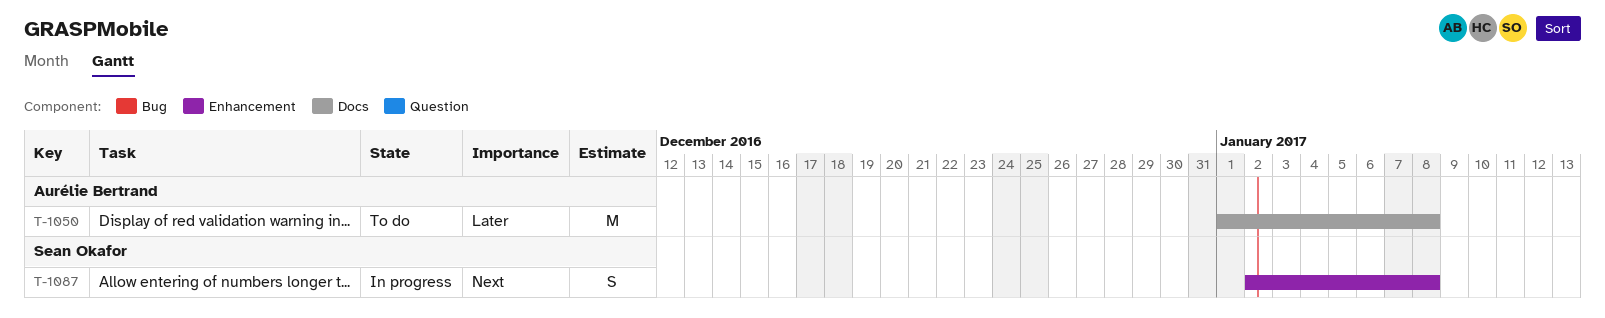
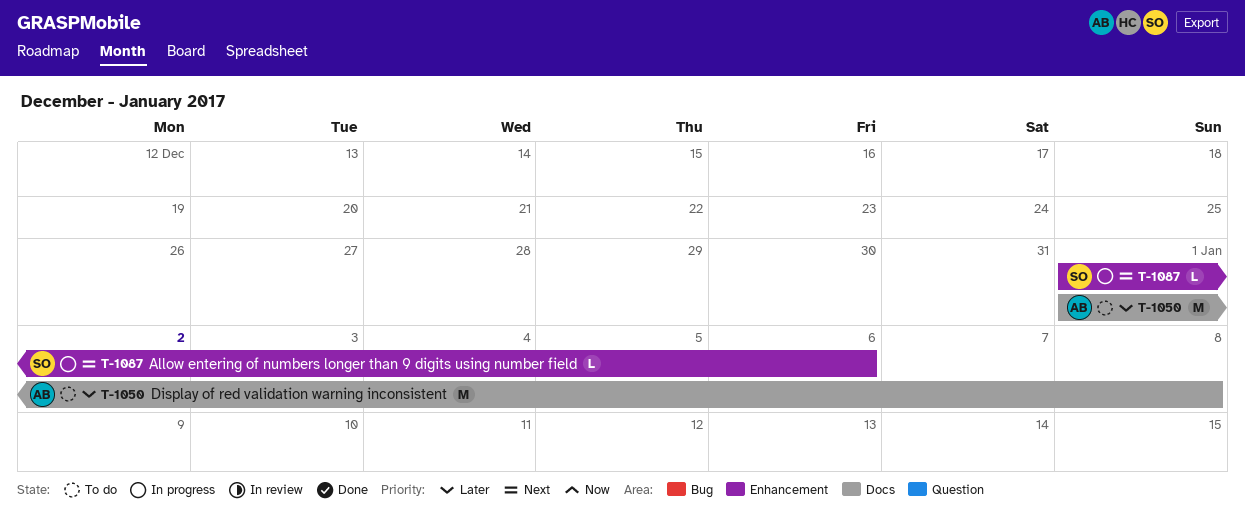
T-1087, estimate: S -> L
T-1087, start: Jan 2 -> Jan 1
T-1087, due: Jan 8 -> Jan 6

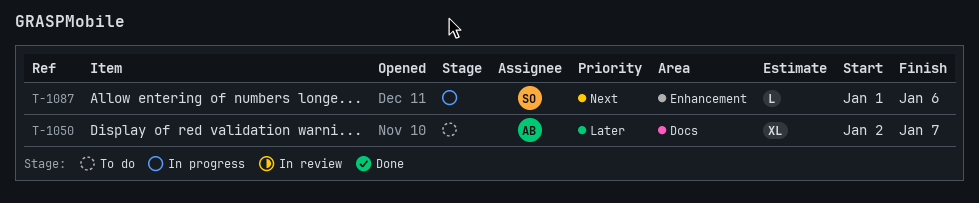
T-1050, estimate: M -> XL
T-1050, start: Jan 1 -> Jan 2
T-1050, due: Jan 8 -> Jan 7

